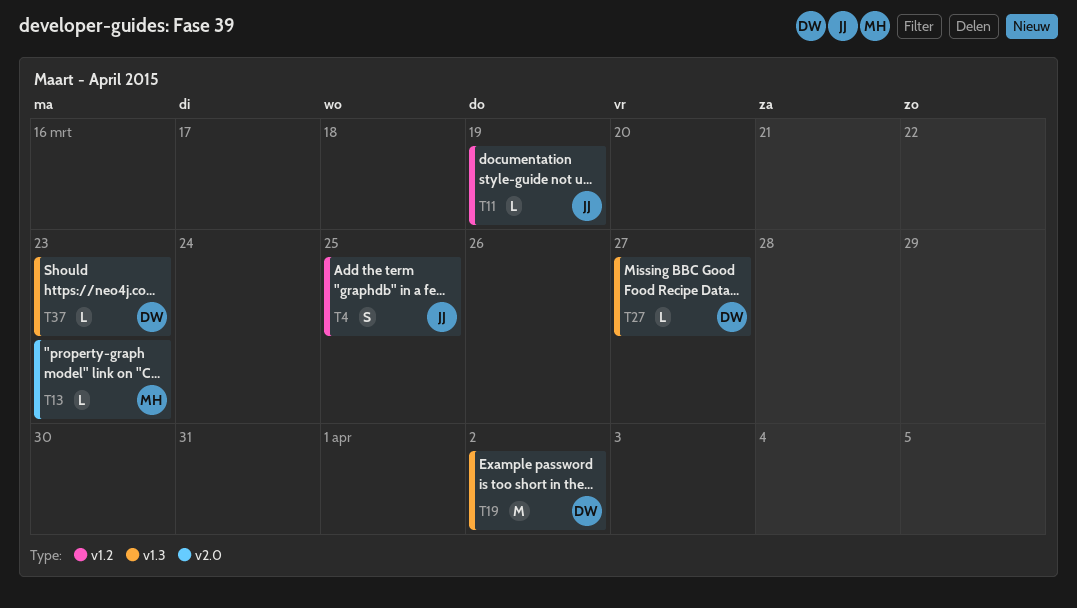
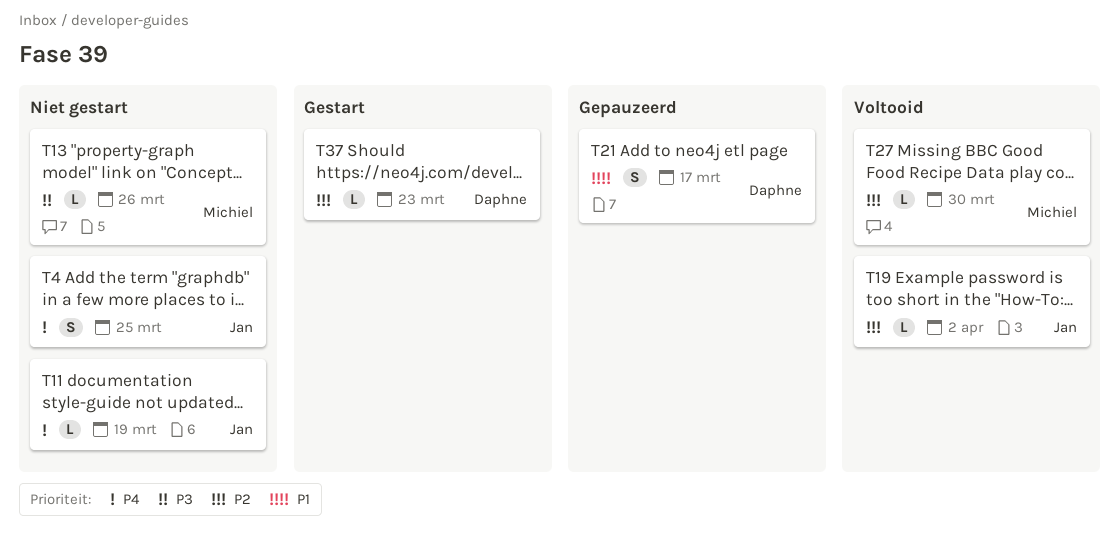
T13, due: Mar 23 -> Mar 26
T19, owner: Daphne -> Jan
T19, estimate: M -> L
T21: none -> present
T27, owner: Daphne -> Michiel
T27, due: Mar 27 -> Mar 30

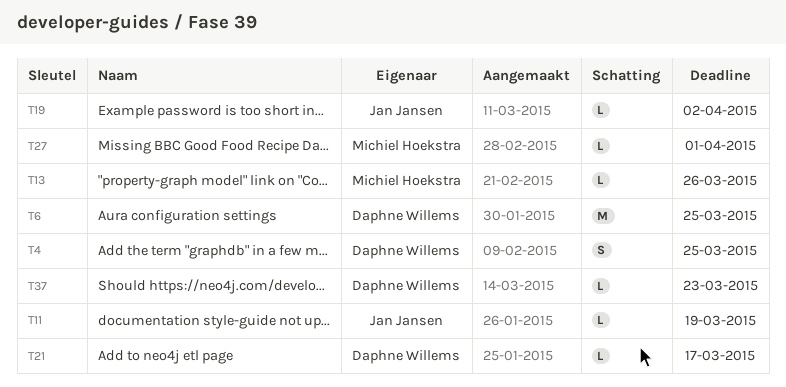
T4, owner: Jan Jansen -> Daphne Willems
T6: none -> present
T21, estimate: S -> L
T27, due: Mar 30 -> Apr 1

